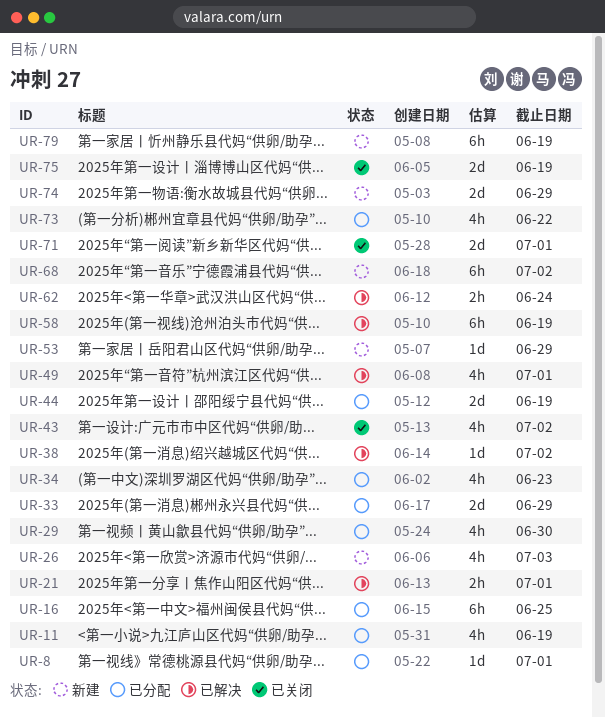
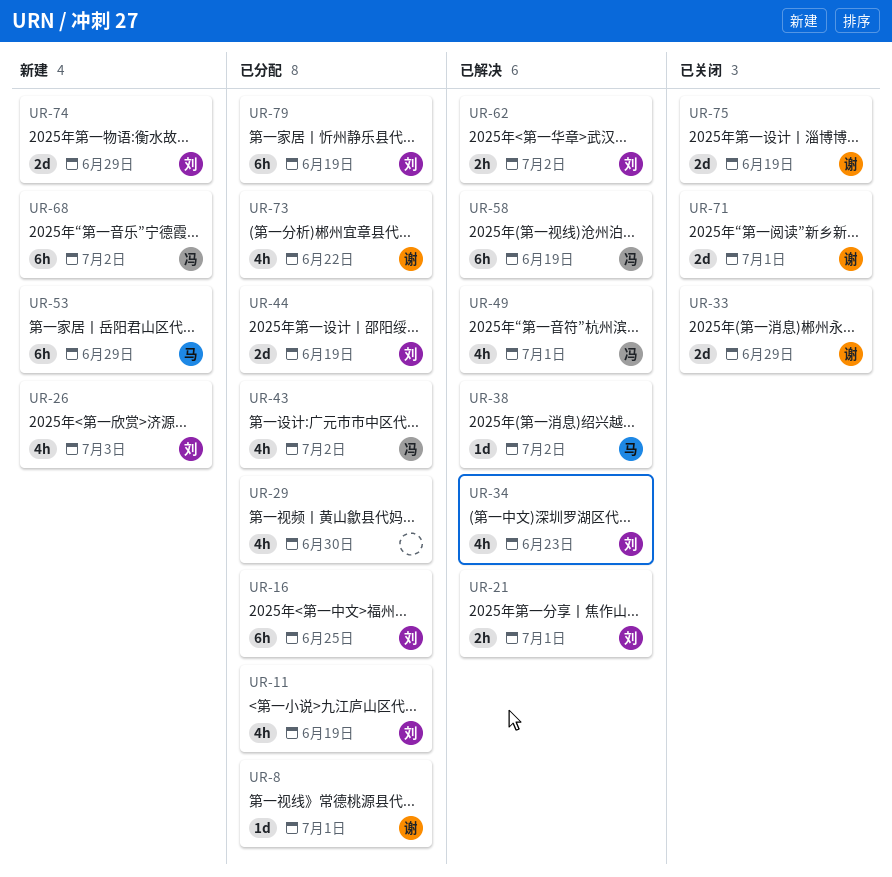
UR-33, status: 已分配 -> 已关闭
UR-34, status: 已分配 -> 已解决
UR-43, status: 已关闭 -> 已分配
UR-53, estimate: 1d -> 6h
UR-62, due: Jun 24 -> Jul 2
UR-79, status: 新建 -> 已分配

